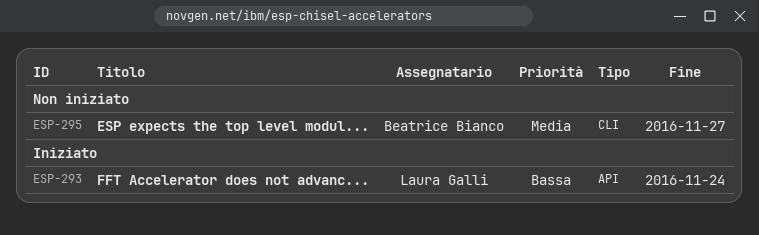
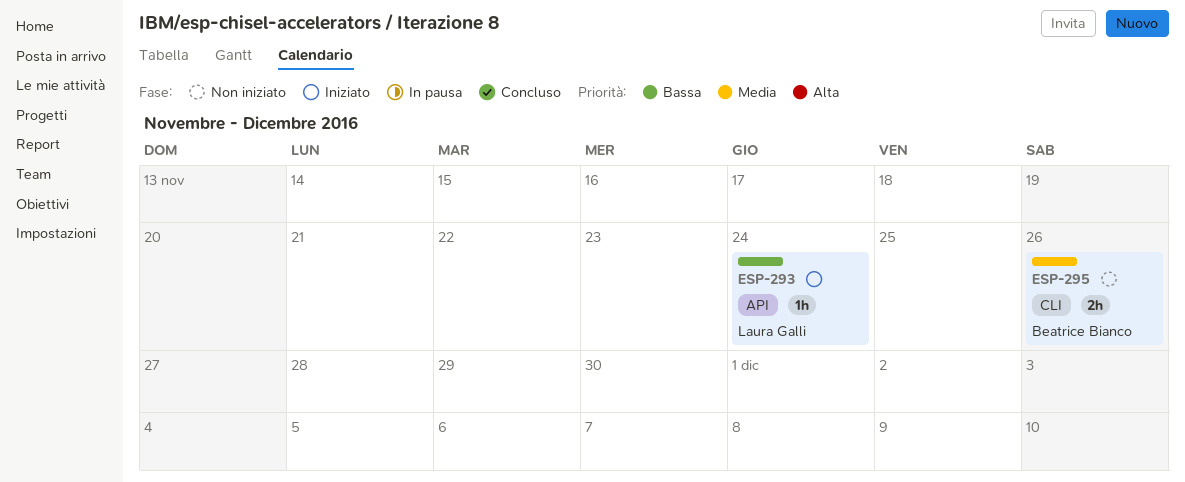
ESP-295, due: Nov 27 -> Nov 26

